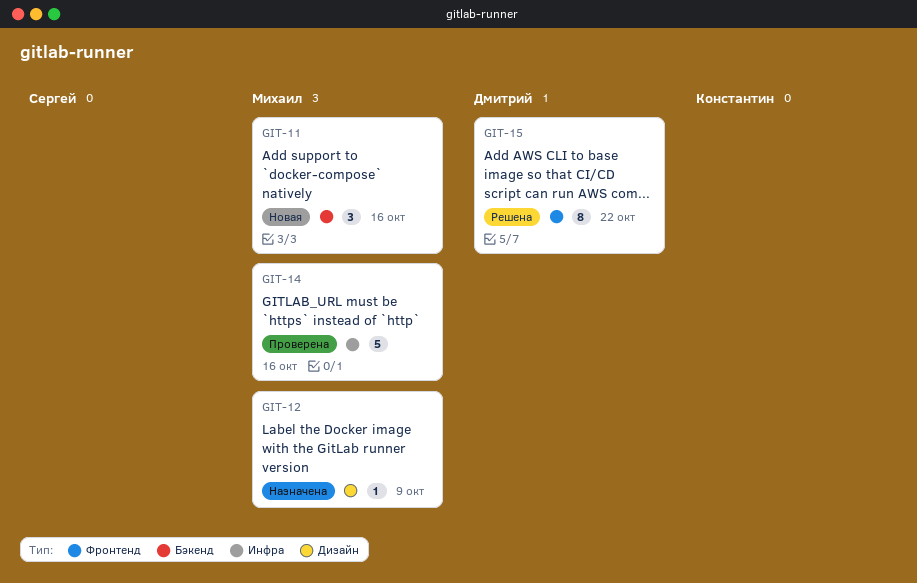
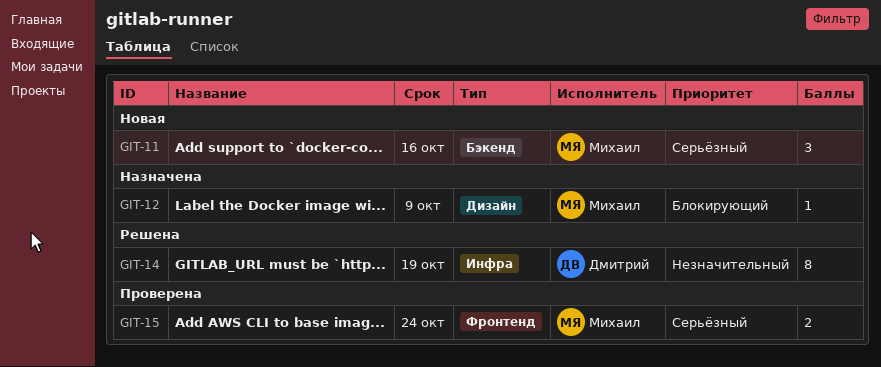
GIT-14, status: Проверена -> Решена
GIT-14, owner: Михаил -> Дмитрий
GIT-14, estimate: 5 -> 8
GIT-14, due: Oct 16 -> Oct 19
GIT-15, status: Решена -> Проверена
GIT-15, owner: Дмитрий -> Михаил
GIT-15, estimate: 8 -> 2
GIT-15, due: Oct 22 -> Oct 24

